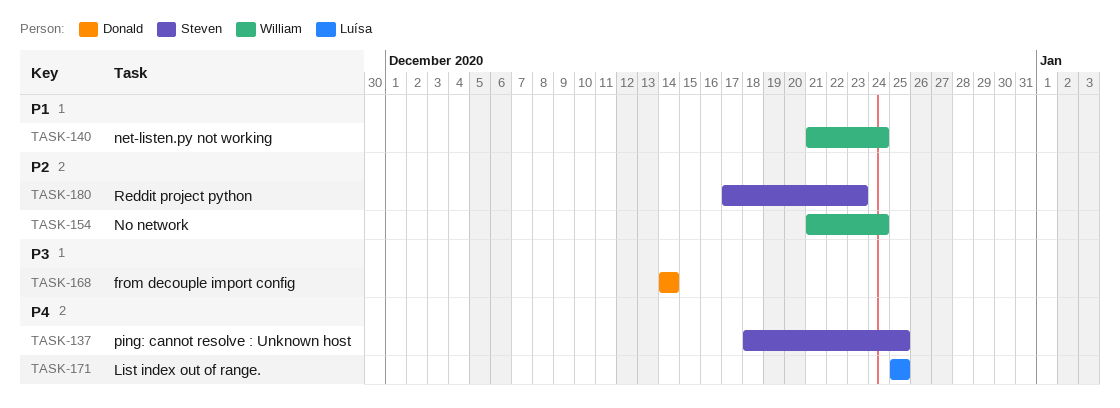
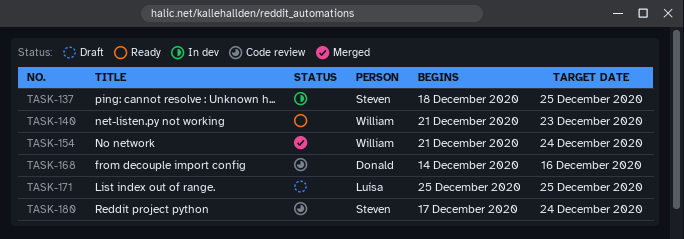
TASK-140, due: Dec 24 -> Dec 23
TASK-168, due: Dec 14 -> Dec 16
TASK-180, due: Dec 23 -> Dec 24

